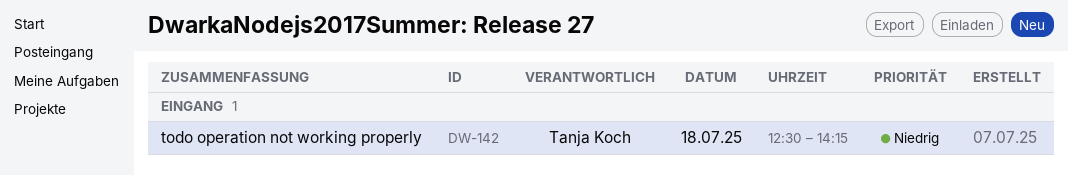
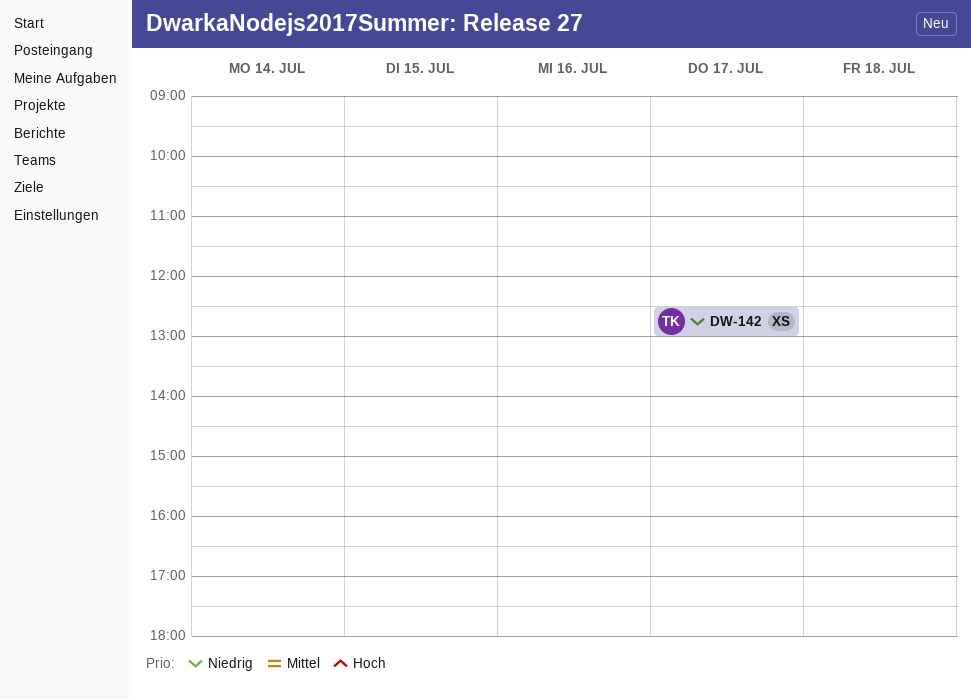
DW-142, day: Jul 18 -> Jul 17
DW-142, ends: 14:15 -> 13:00

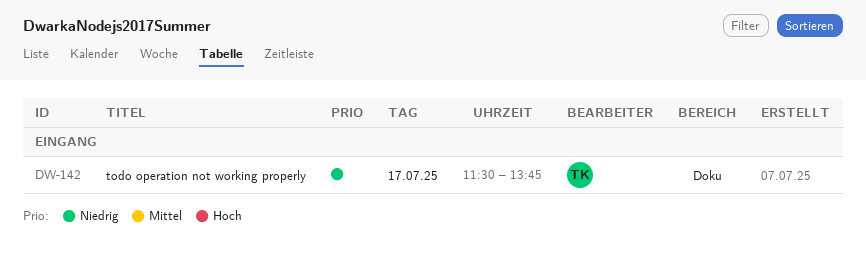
DW-142, begins: 12:30 -> 11:30
DW-142, ends: 13:00 -> 13:45

